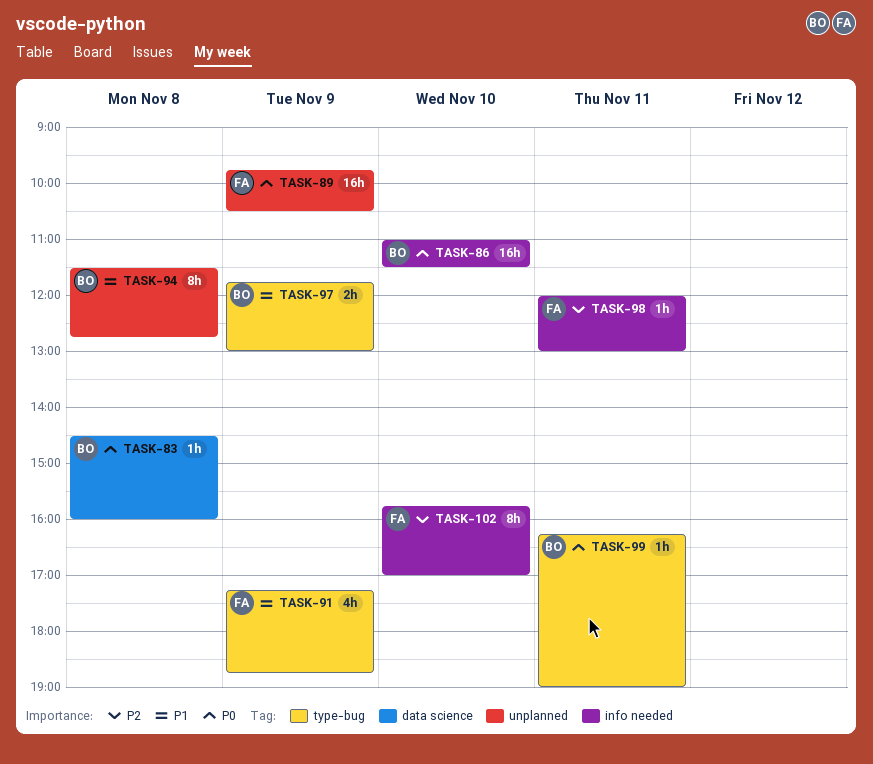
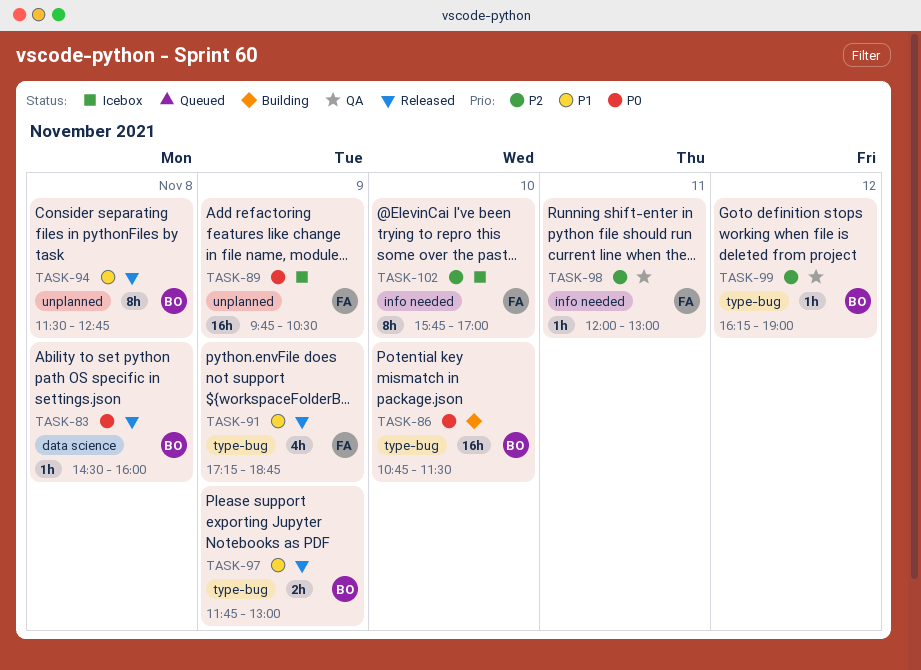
TASK-86, label: info needed -> type-bug
TASK-86, begins: 11:00 -> 10:45
TASK-99, priority: P0 -> P2
TASK-99, day: Nov 11 -> Nov 12

